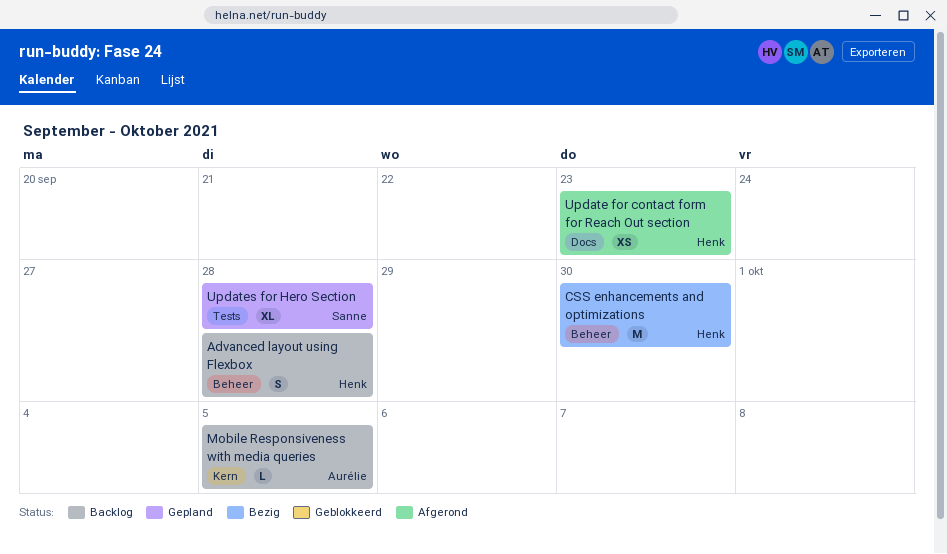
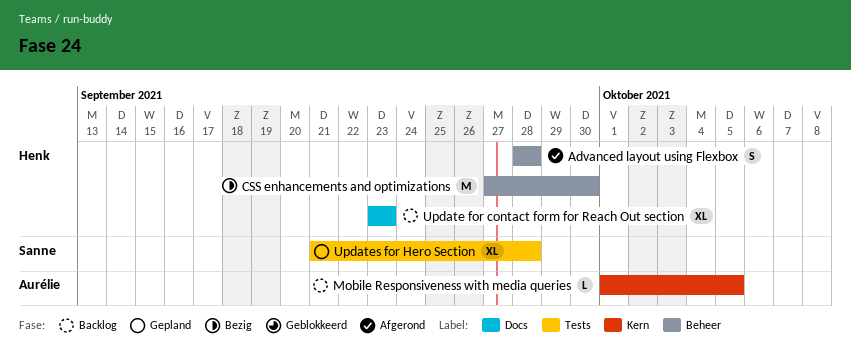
Advanced layout using Flexbox, status: Backlog -> Afgerond
Update for contact form for Reach Out section, status: Afgerond -> Backlog
Update for contact form for Reach Out section, estimate: XS -> XL

